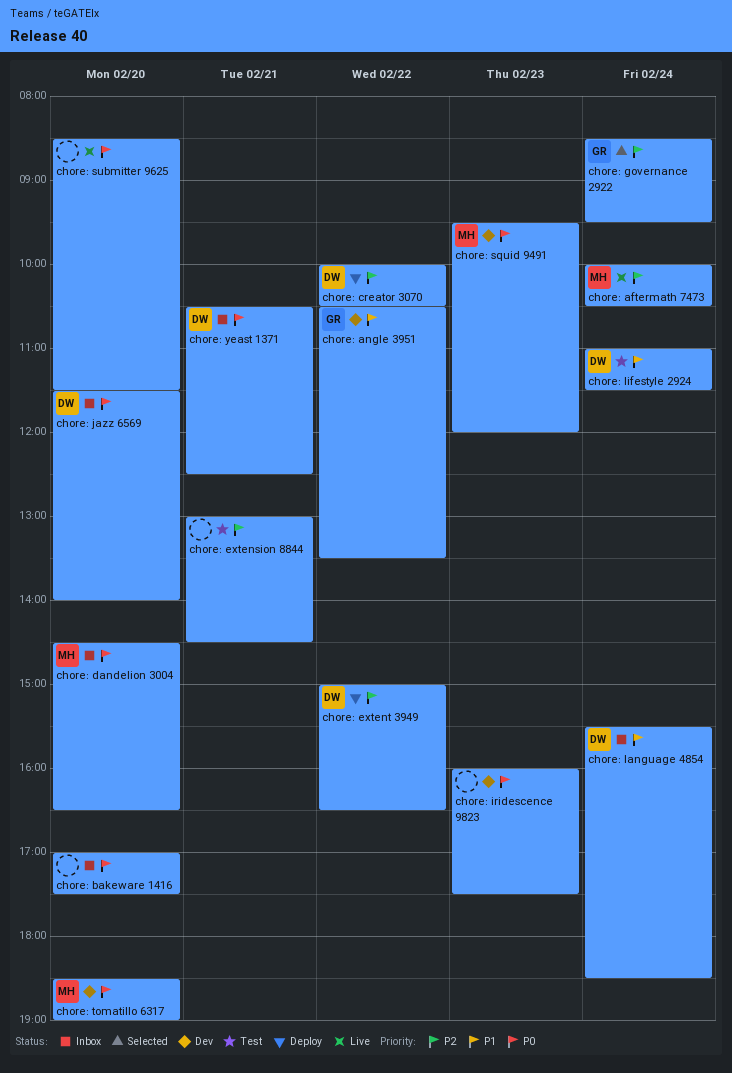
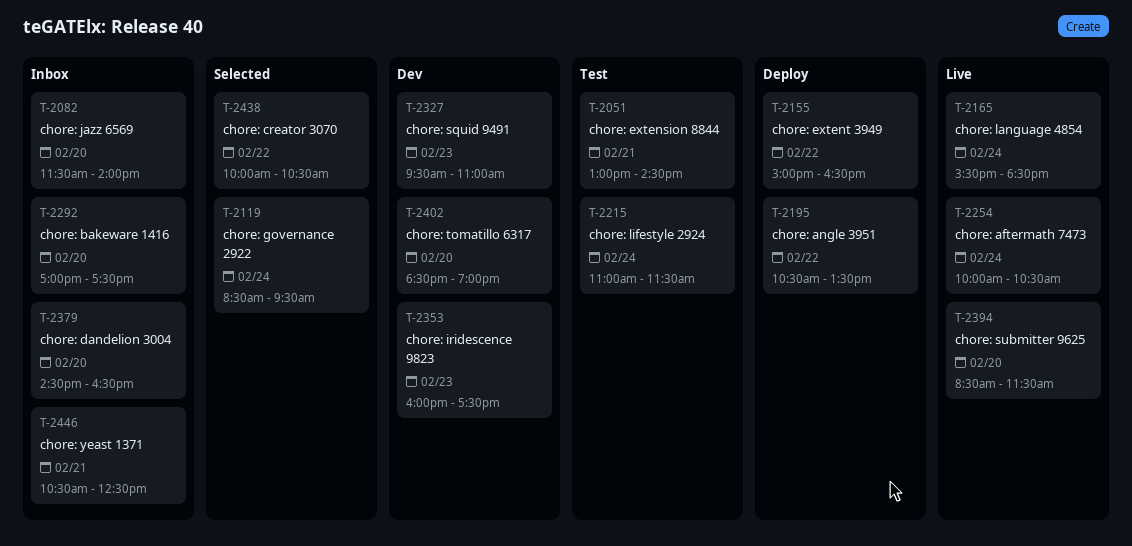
chore: angle 3951, status: Dev -> Deploy
chore: creator 3070, status: Deploy -> Selected
chore: language 4854, status: Inbox -> Live
chore: squid 9491, ends: 12:00 -> 11:00

